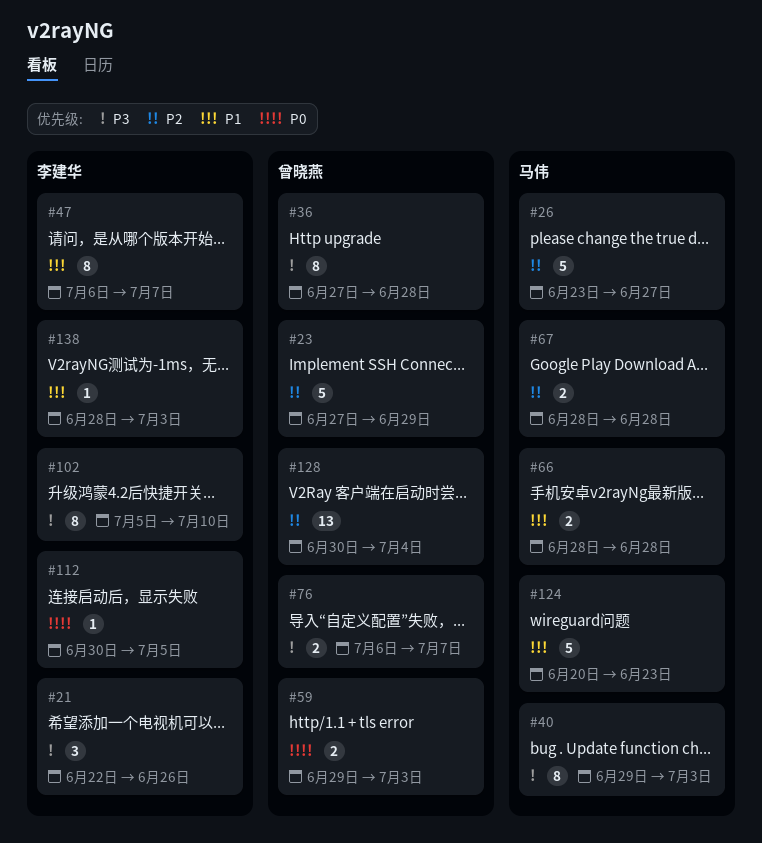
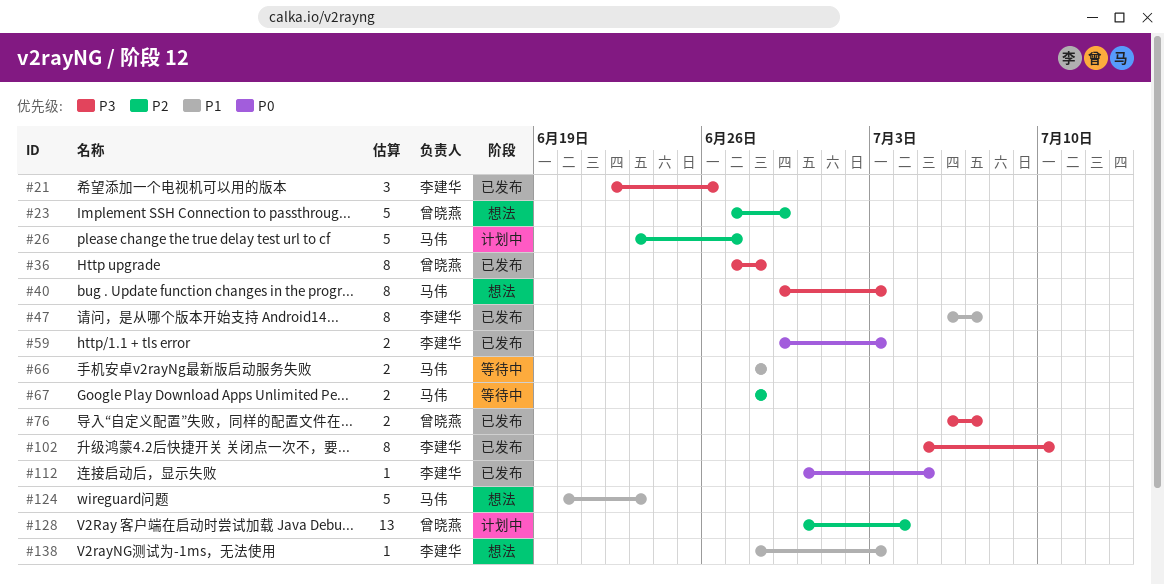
#59, owner: 曾晓燕 -> 李建华

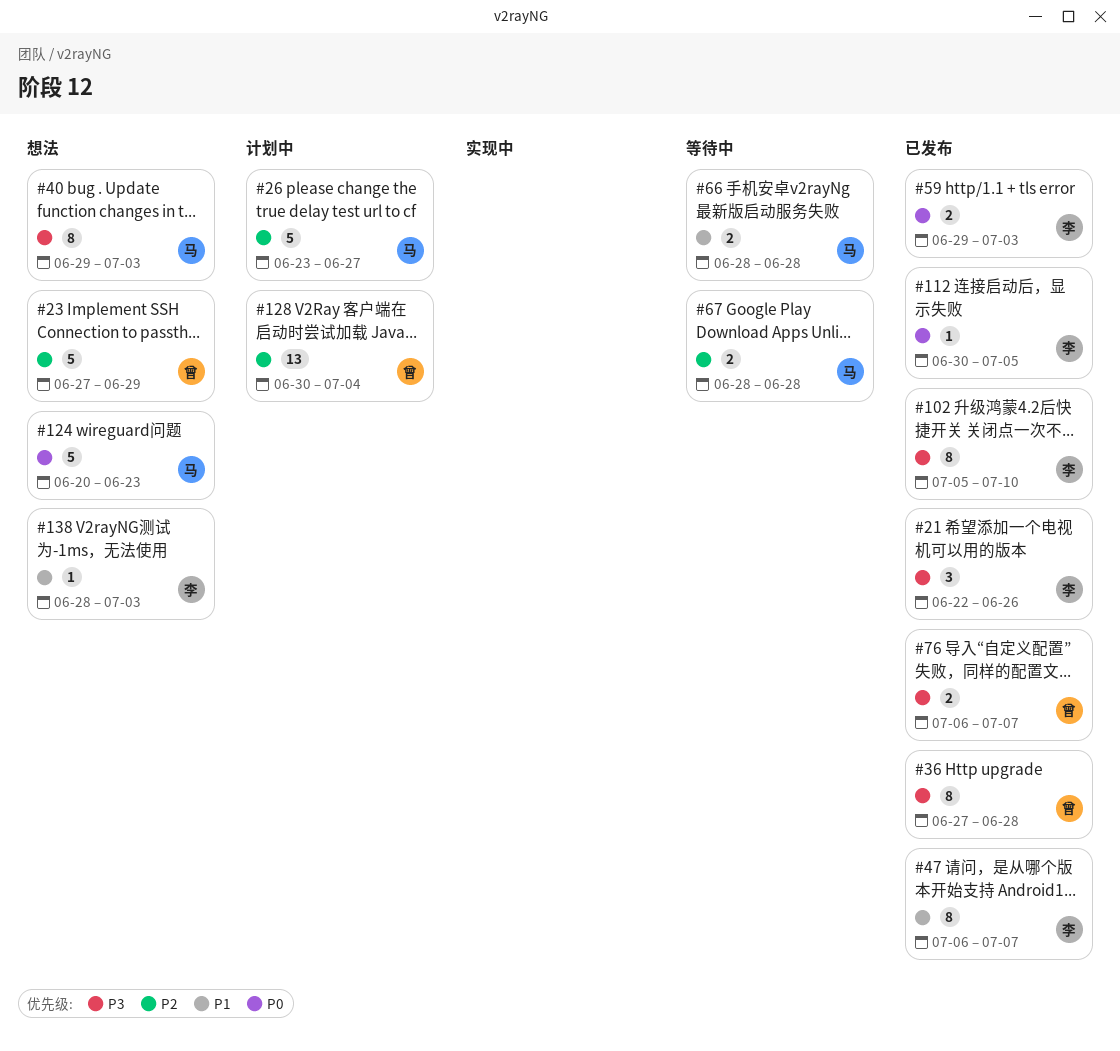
#124, priority: P1 -> P0

